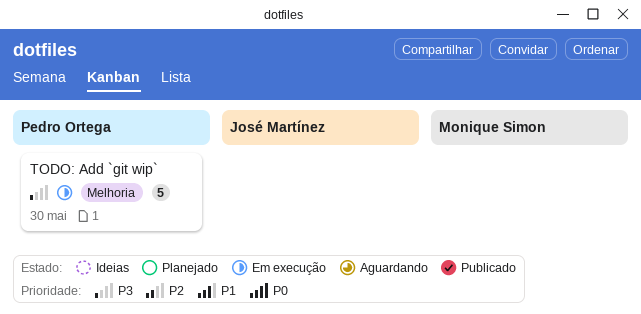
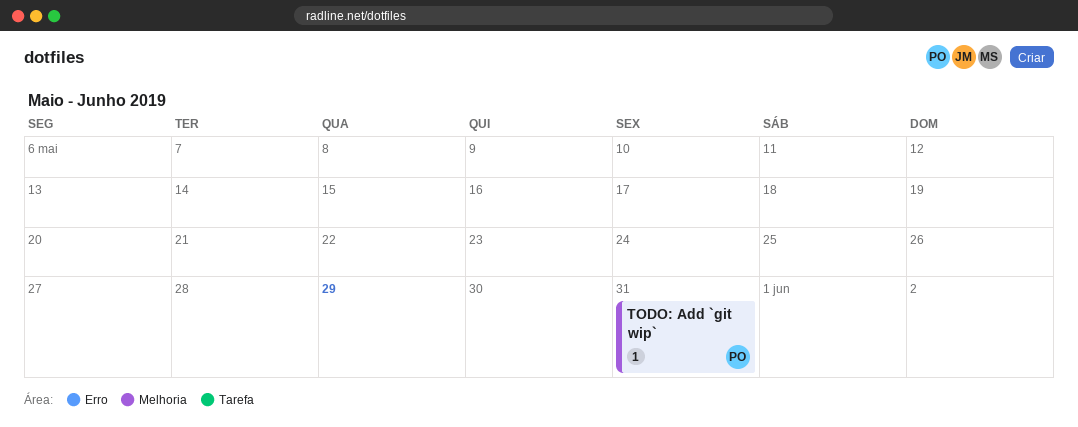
TODO: Add `git wip`, estimate: 5 -> 1
TODO: Add `git wip`, due: May 30 -> May 31

